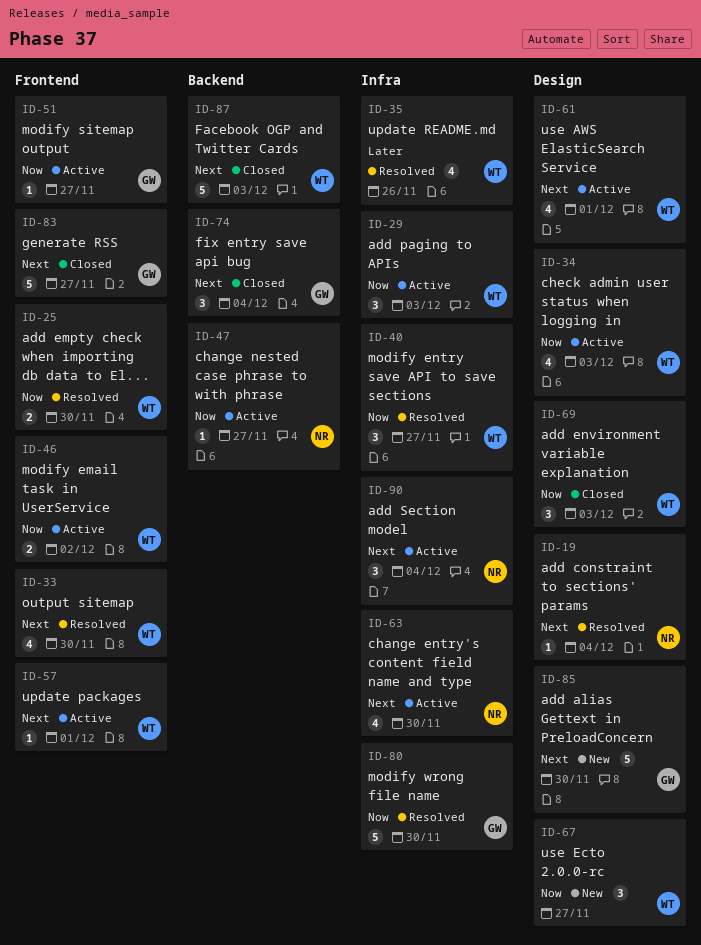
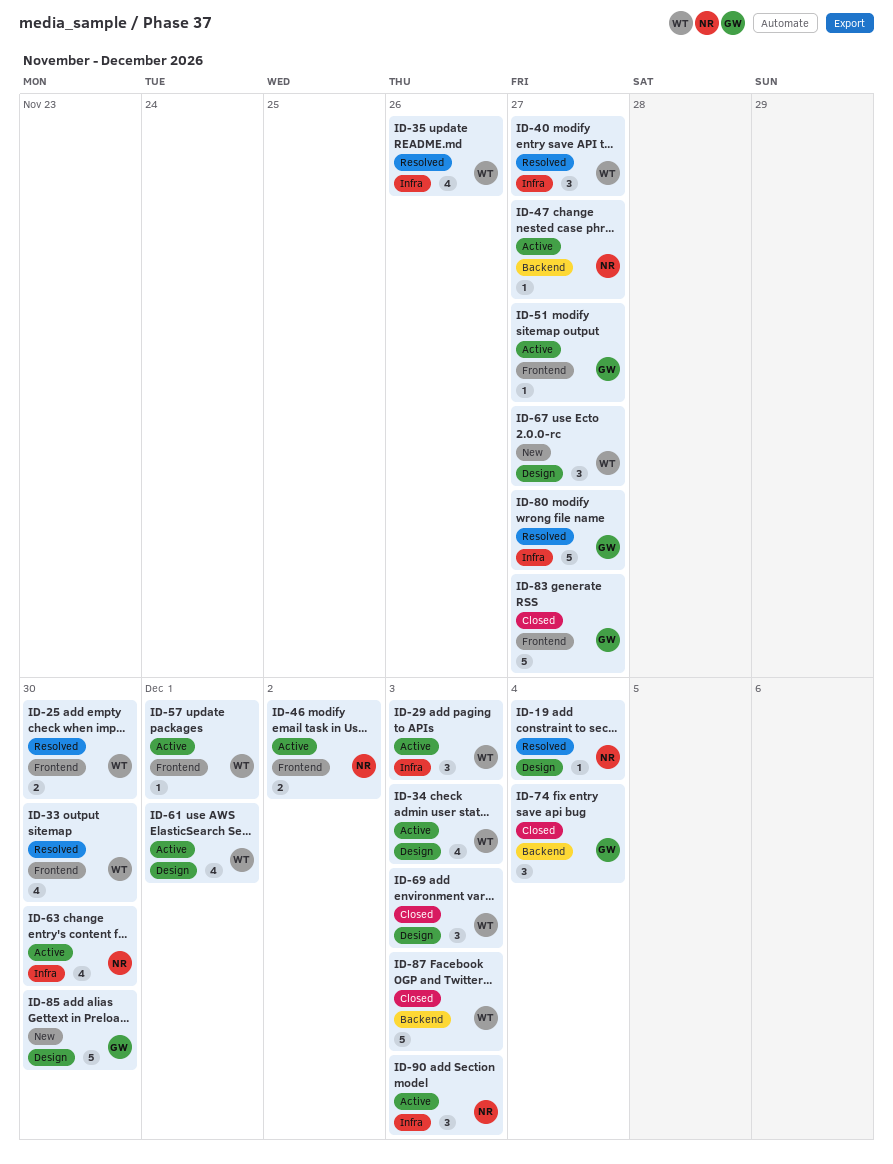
ID-46, owner: WT -> NR
ID-80, due: Nov 30 -> Nov 27
ID-90, due: Dec 4 -> Dec 3

